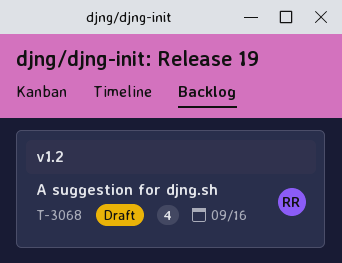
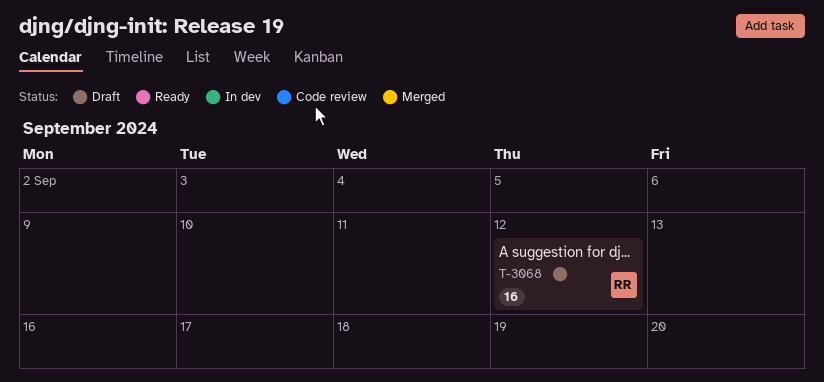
T-3068, estimate: 4 -> 16
T-3068, due: Sep 16 -> Sep 12

